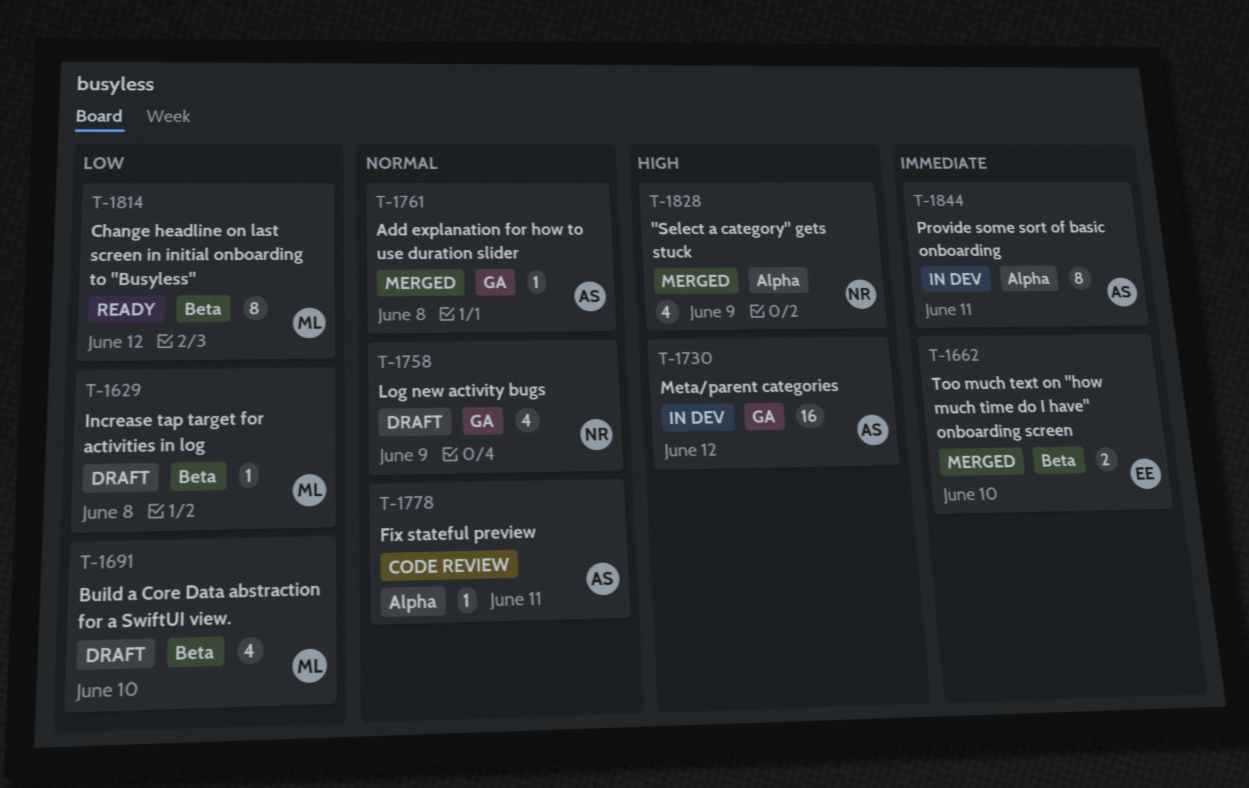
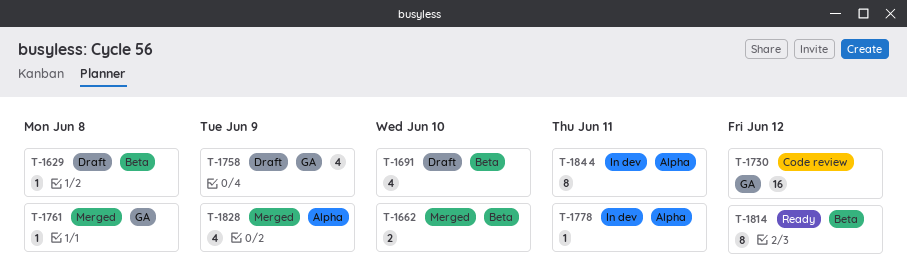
T-1730, status: In dev -> Code review
T-1778, status: Code review -> In dev

